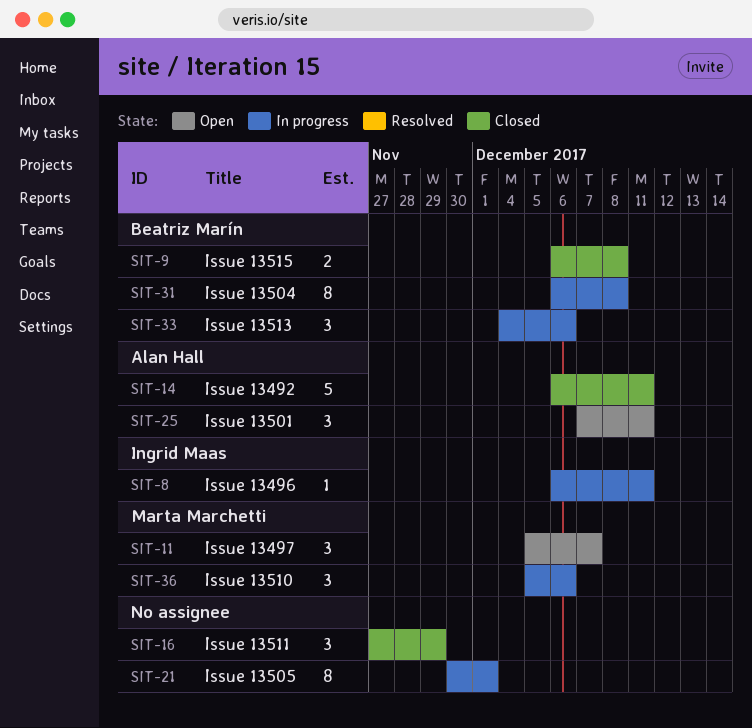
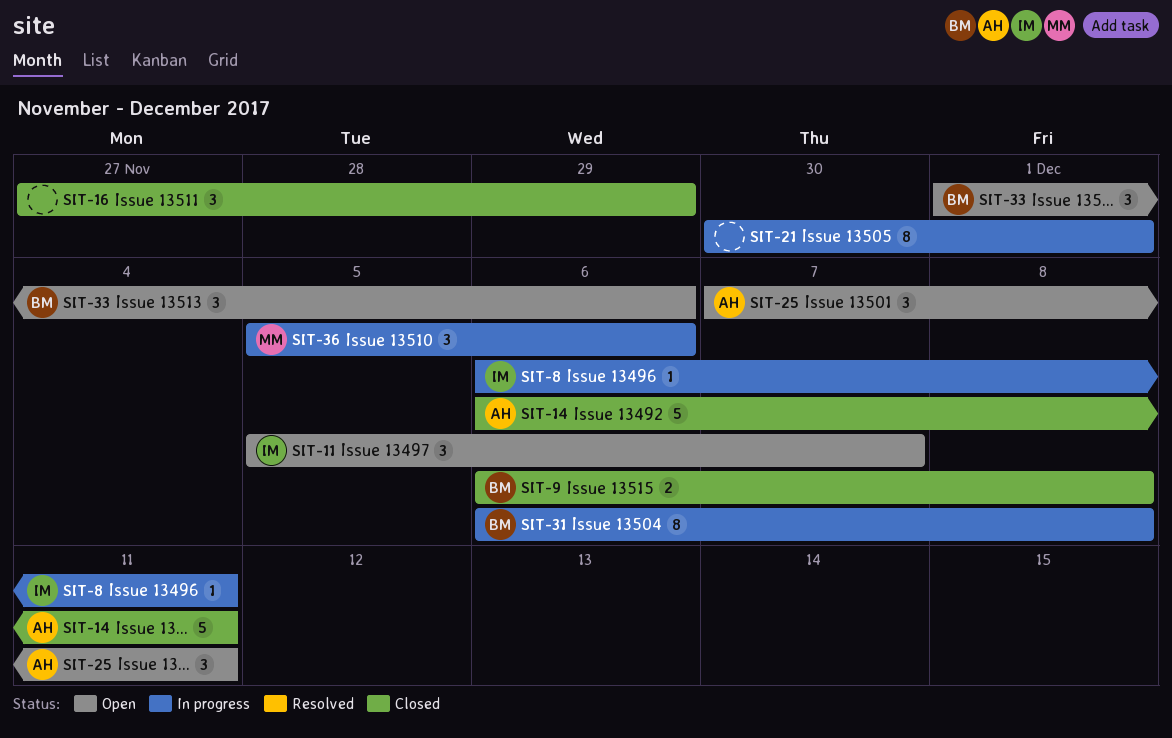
SIT-11, owner: Marta Marchetti -> Ingrid Maas
SIT-33, status: In progress -> Open
SIT-33, start: Dec 4 -> Dec 1

